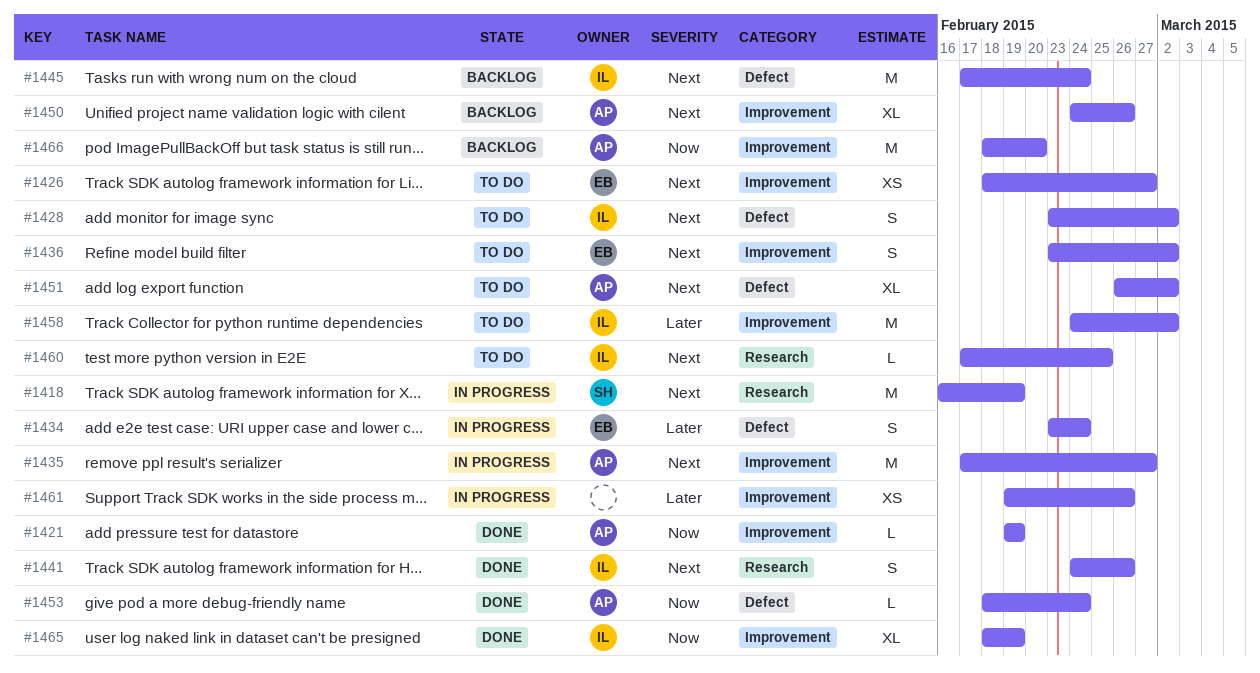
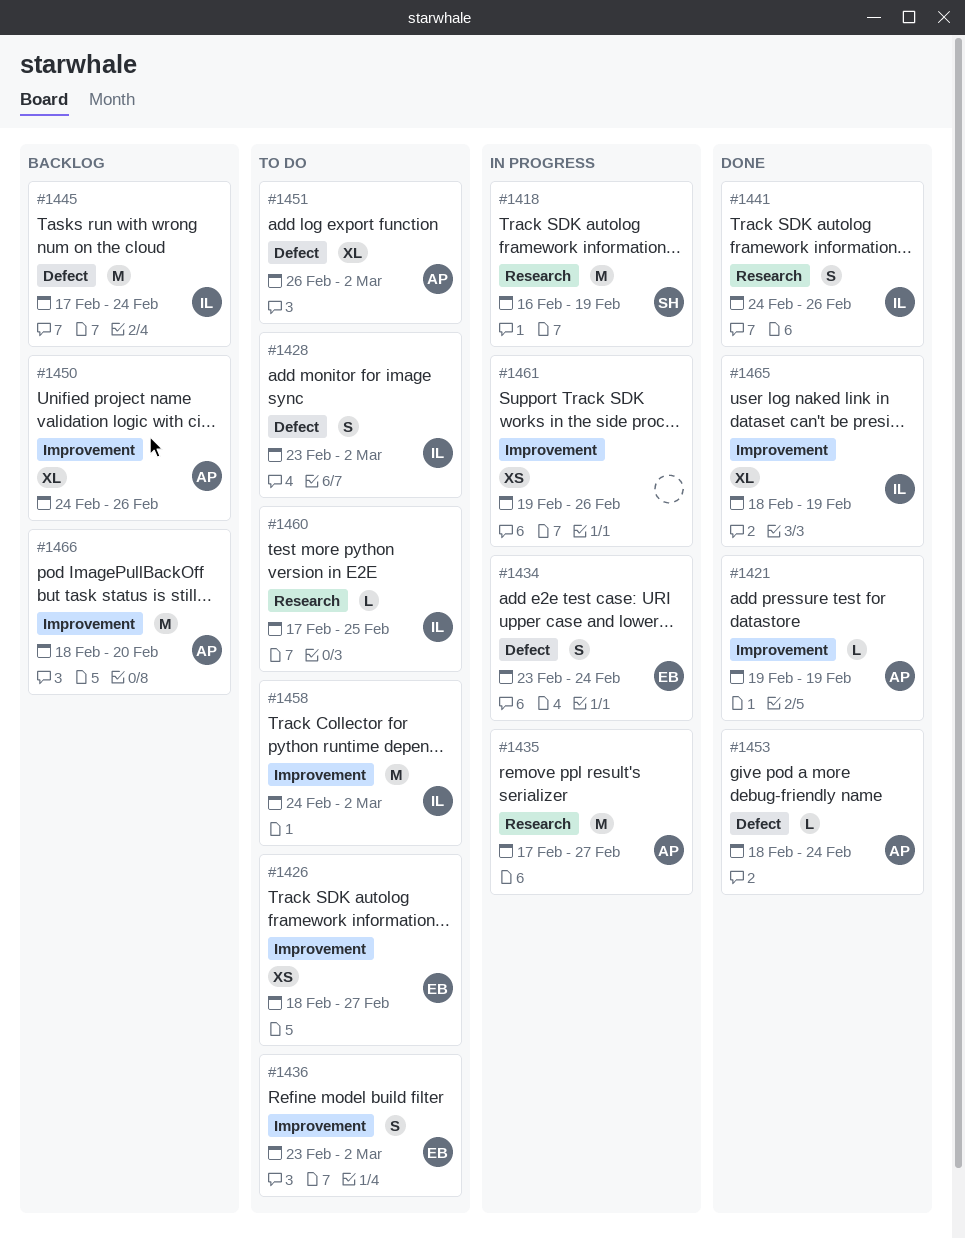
#1435, label: Improvement -> Research

